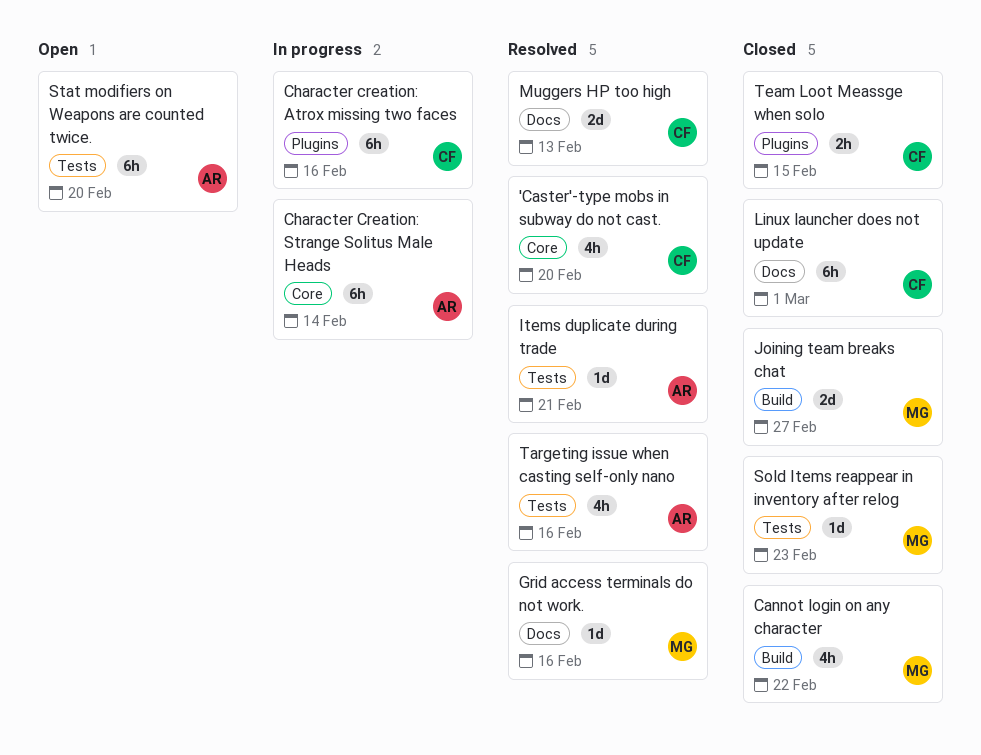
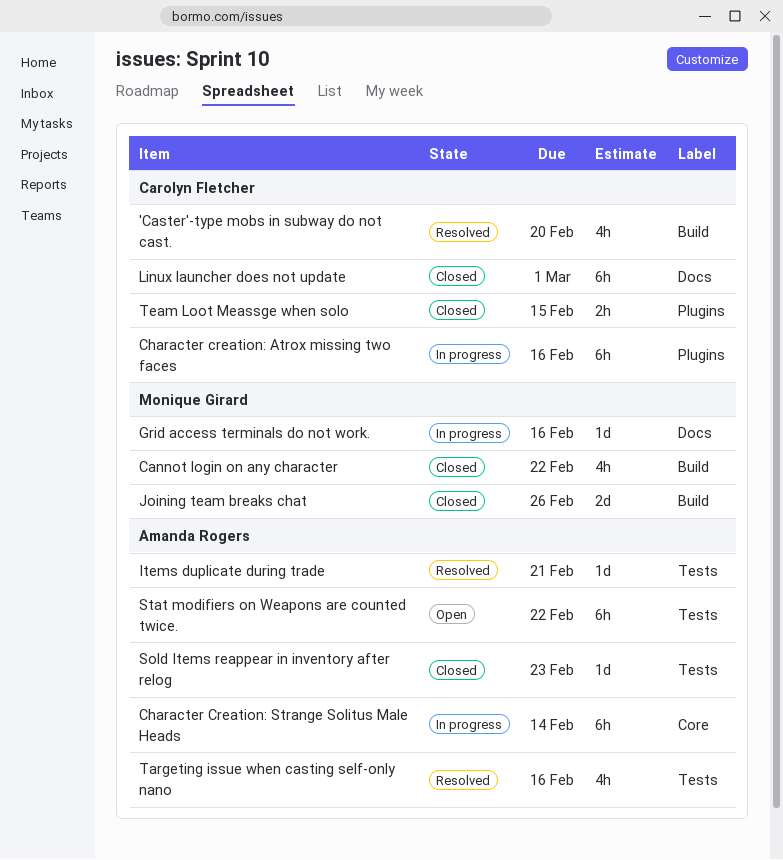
'Caster'-type mobs in subway do not cast., label: Core -> Build
Grid access terminals do not work., status: Resolved -> In progress
Joining team breaks chat, due: Feb 27 -> Feb 26
Muggers HP too high: present -> none
Sold Items reappear in inventory after relog, owner: Monique Girard -> Amanda Rogers
Stat modifiers on Weapons are counted twice., due: Feb 20 -> Feb 22

